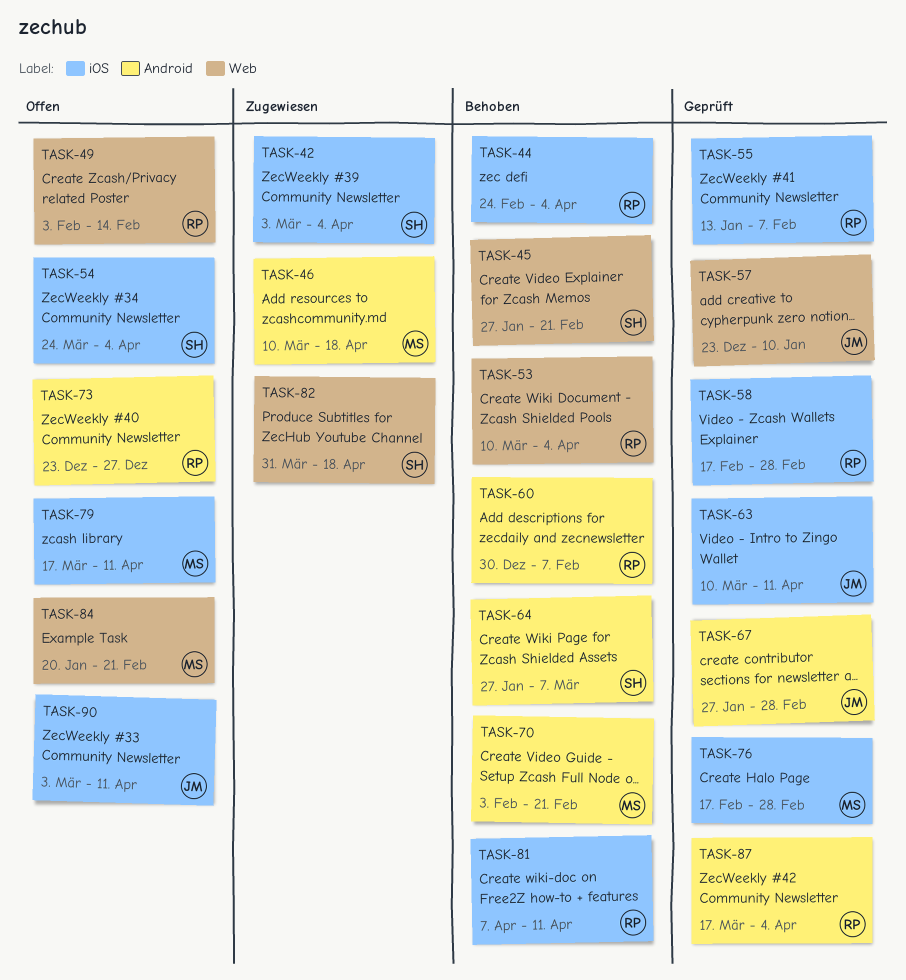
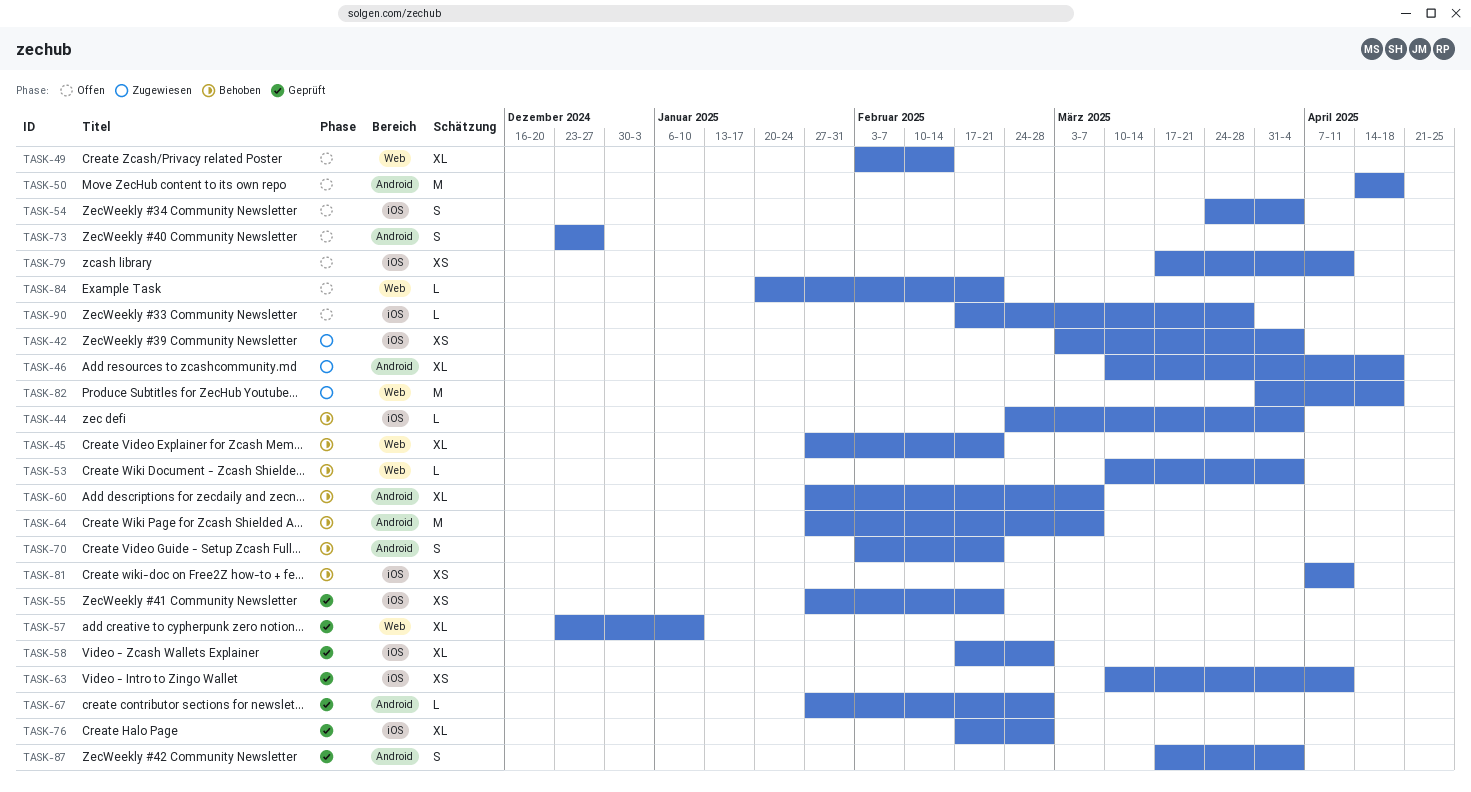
TASK-50: none -> present
TASK-55, start: Jan 13 -> Jan 27
TASK-55, due: Feb 7 -> Feb 21
TASK-60, start: Dec 30 -> Jan 27
TASK-60, due: Feb 7 -> Mar 7
TASK-90, start: Mar 3 -> Feb 17
TASK-90, due: Apr 11 -> Mar 28

